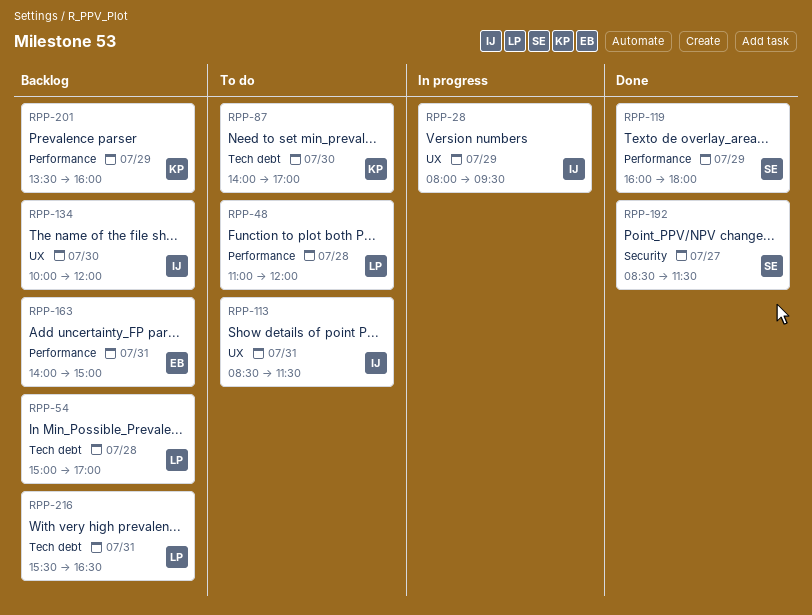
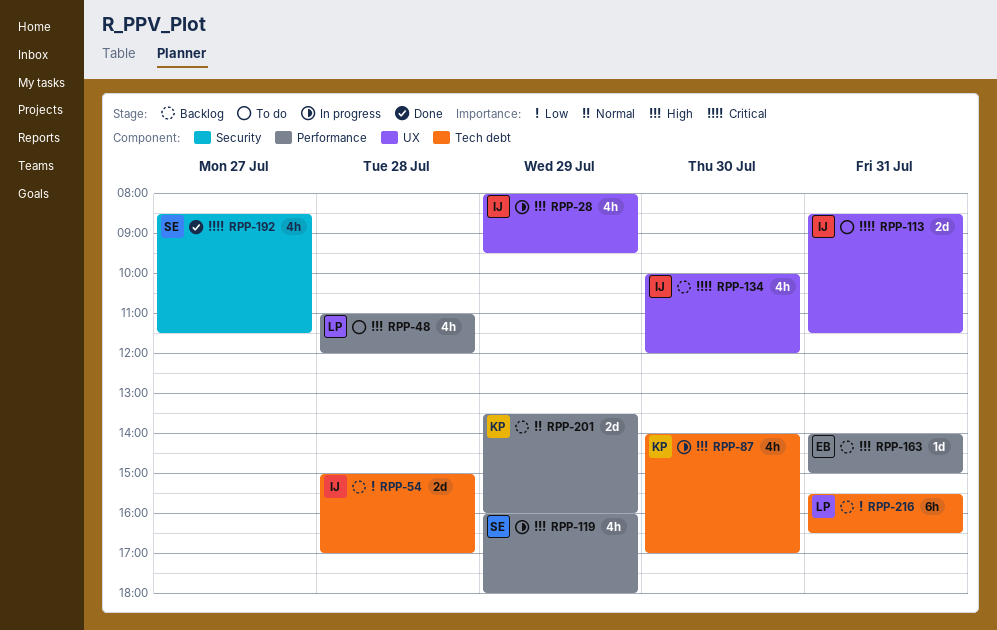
RPP-54, owner: LP -> IJ
RPP-87, status: To do -> In progress
RPP-119, status: Done -> In progress

